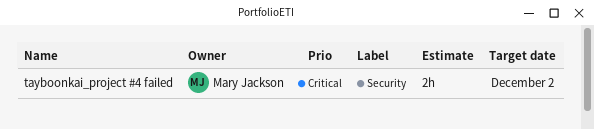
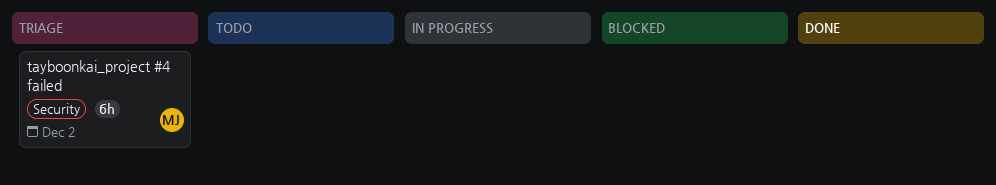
tayboonkai_project #4 failed, estimate: 2h -> 6h

